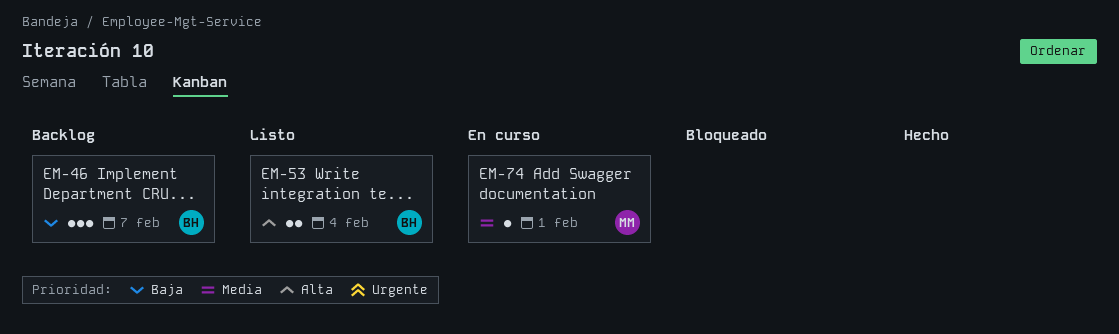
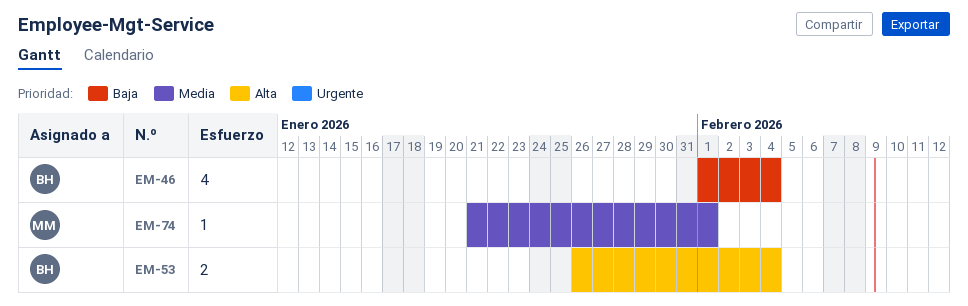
EM-46, estimate: 3 -> 4
EM-46, due: Feb 7 -> Feb 4

